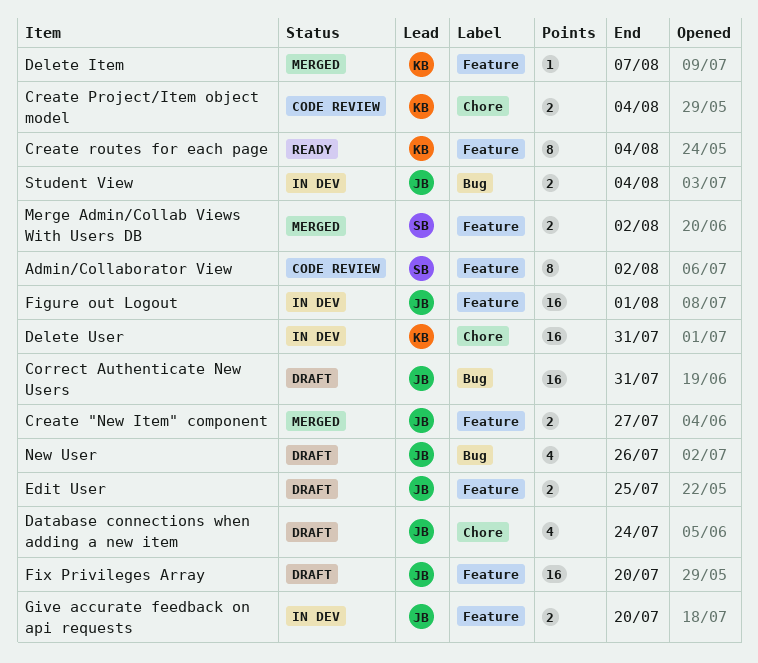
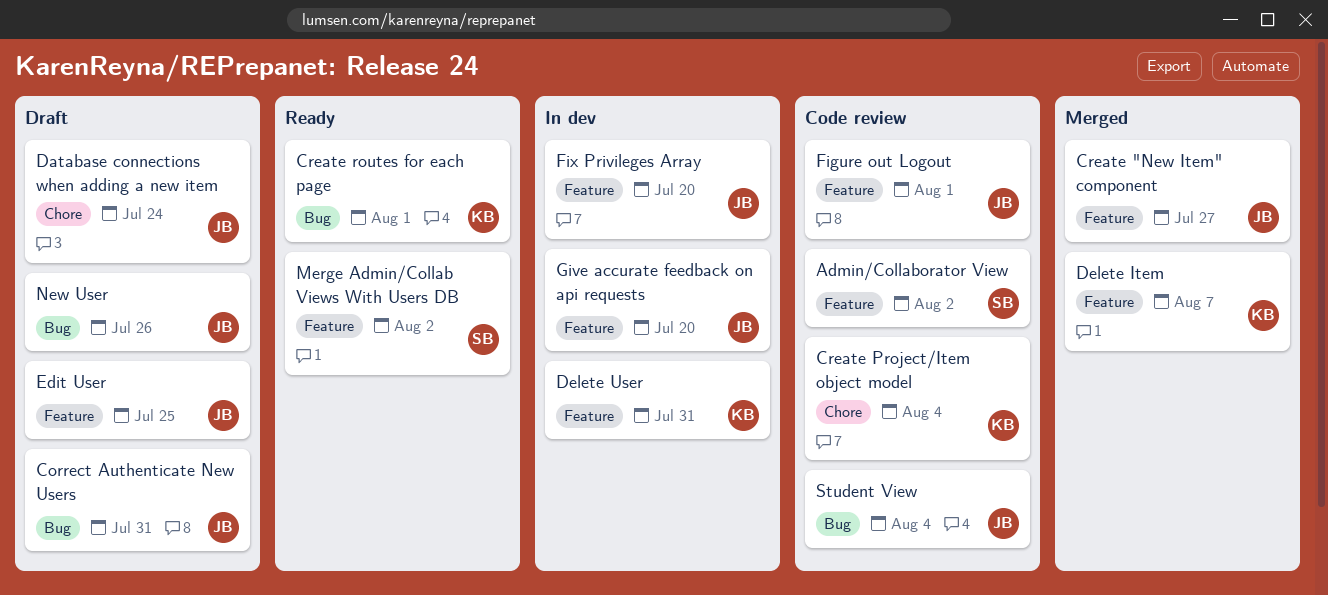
Create routes for each page, label: Feature -> Bug
Create routes for each page, due: Aug 4 -> Aug 1
Delete User, label: Chore -> Feature
Figure out Logout, status: In dev -> Code review
Fix Privileges Array, status: Draft -> In dev
Merge Admin/Collab Views With Users DB, status: Merged -> Ready
Student View, status: In dev -> Code review

